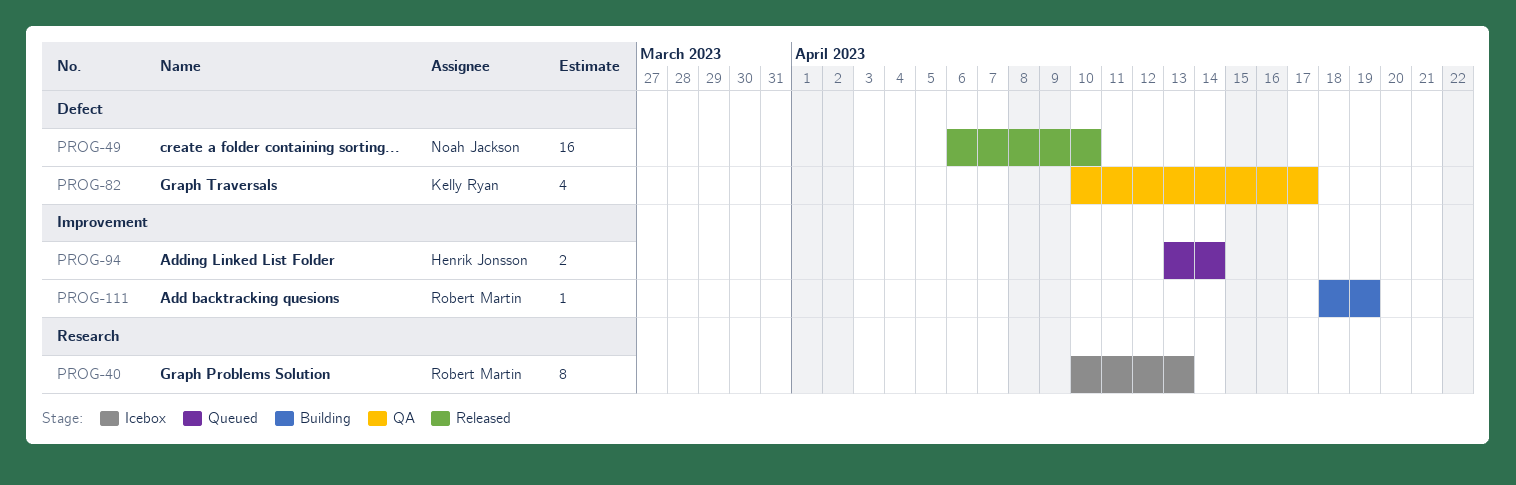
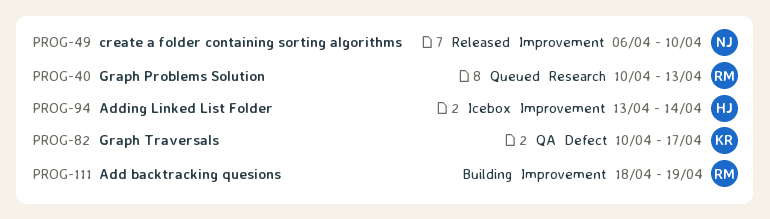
PROG-40, status: Icebox -> Queued
PROG-49, label: Defect -> Improvement
PROG-94, status: Queued -> Icebox

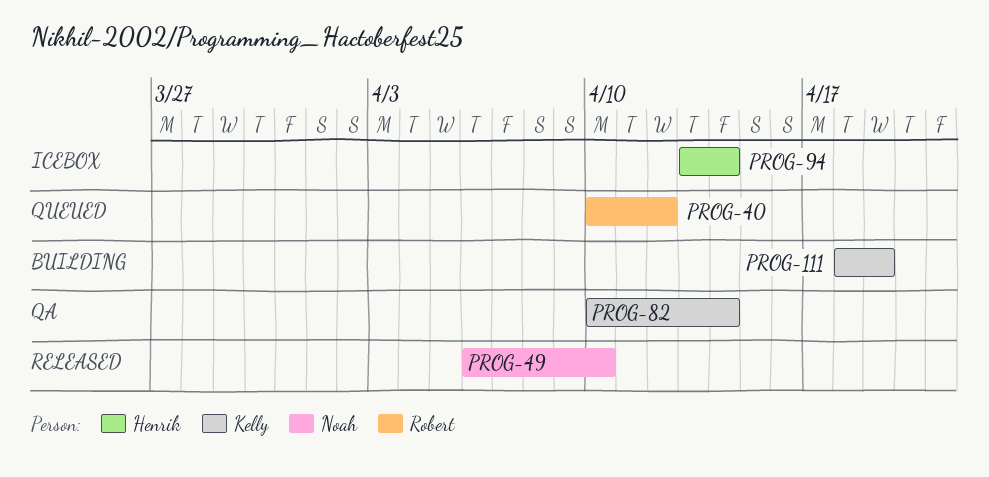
PROG-40, due: Apr 13 -> Apr 12
PROG-82, due: Apr 17 -> Apr 14
PROG-111, owner: Robert -> Kelly

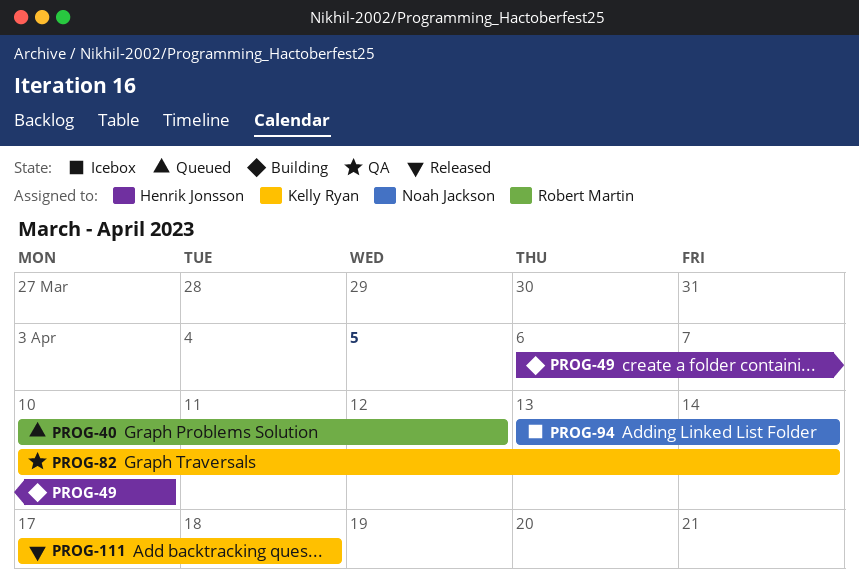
PROG-49, status: Released -> Building
PROG-49, owner: Noah Jackson -> Henrik Jonsson
PROG-94, owner: Henrik Jonsson -> Noah Jackson
PROG-111, status: Building -> Released
PROG-111, start: Apr 18 -> Apr 17
PROG-111, due: Apr 19 -> Apr 18

